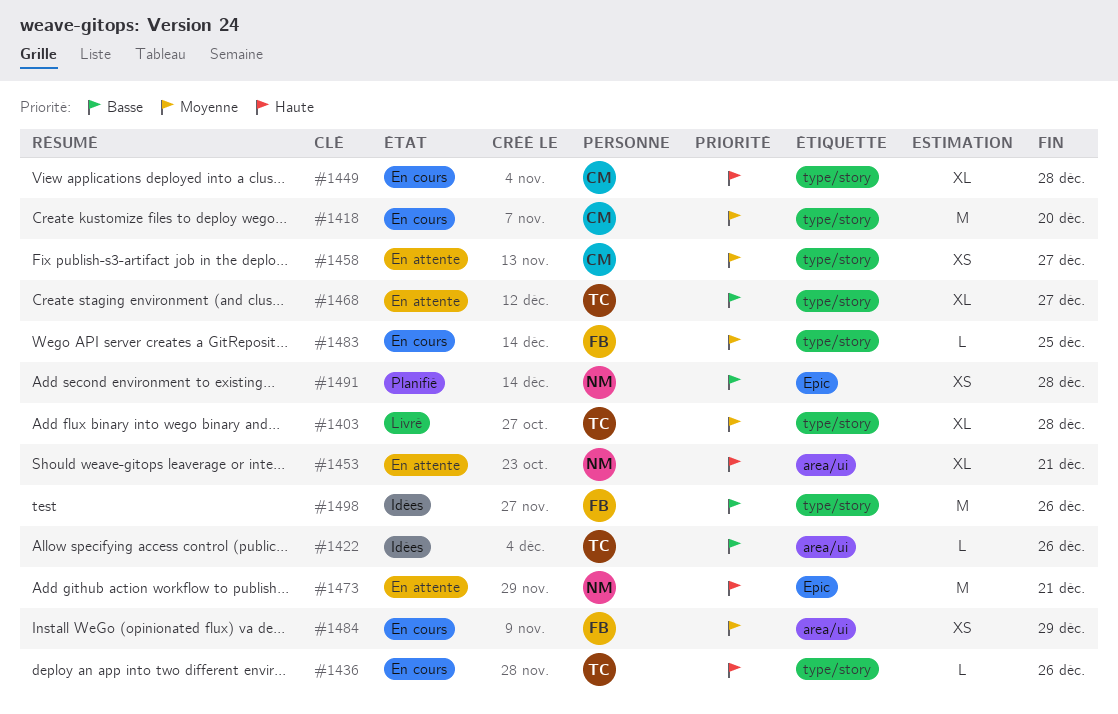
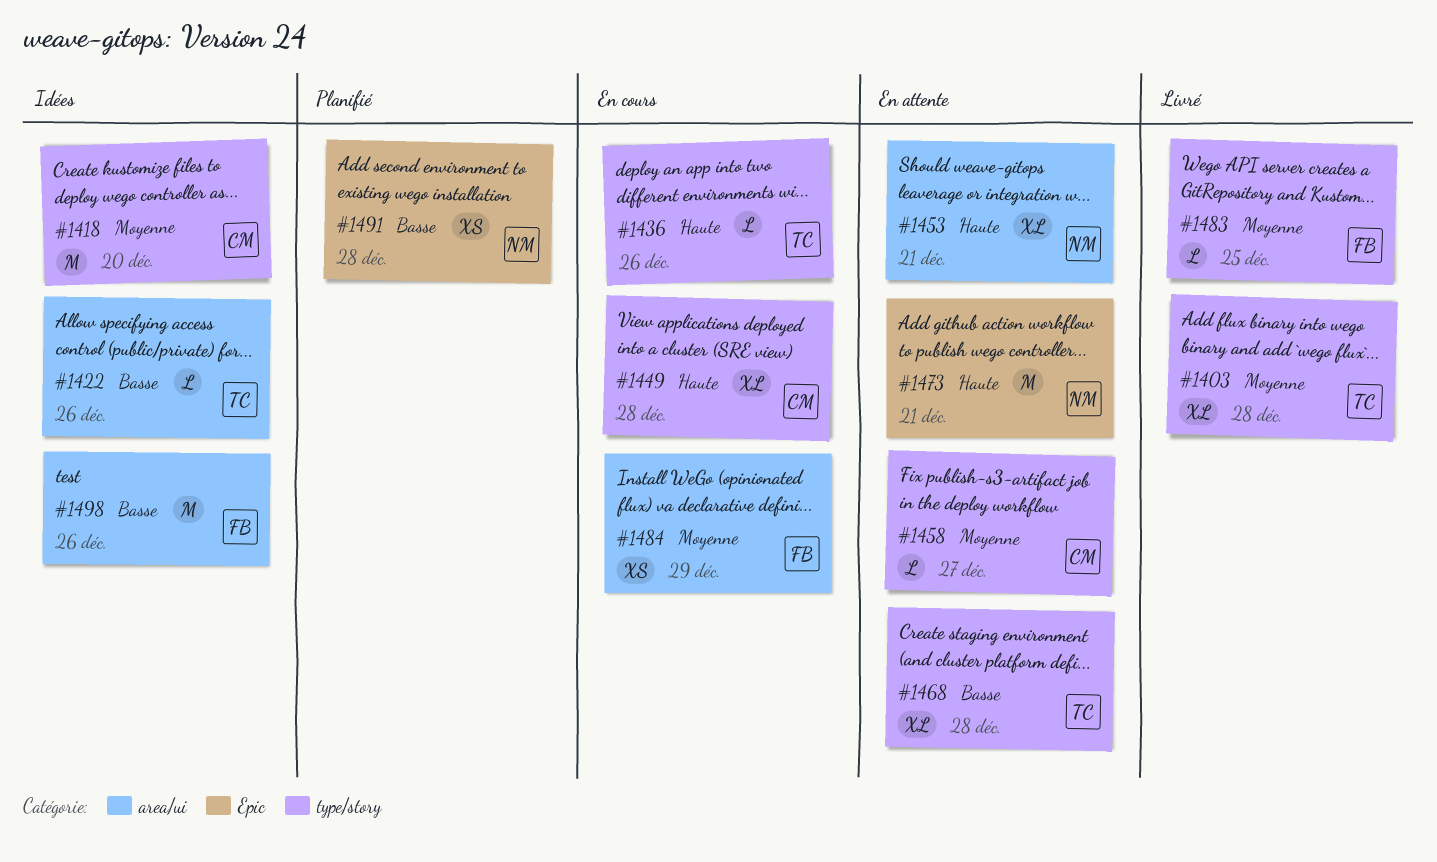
#1418, status: En cours -> Idées
#1458, estimate: XS -> L
#1468, due: Dec 27 -> Dec 28
#1483, status: En cours -> Livré
#1498, label: type/story -> area/ui

